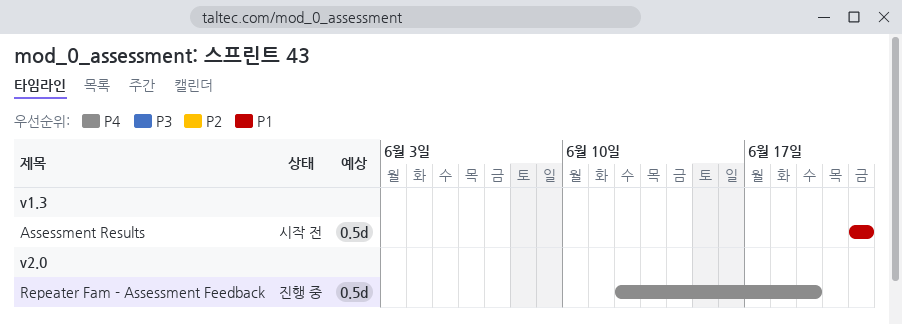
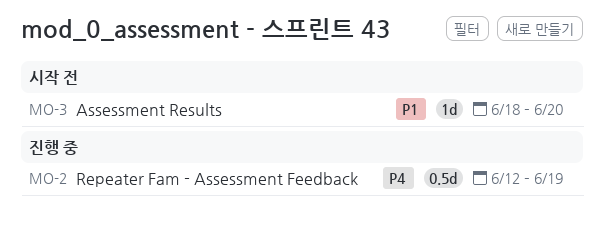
Assessment Results, estimate: 0.5d -> 1d
Assessment Results, start: Jun 21 -> Jun 18
Assessment Results, due: Jun 21 -> Jun 20

